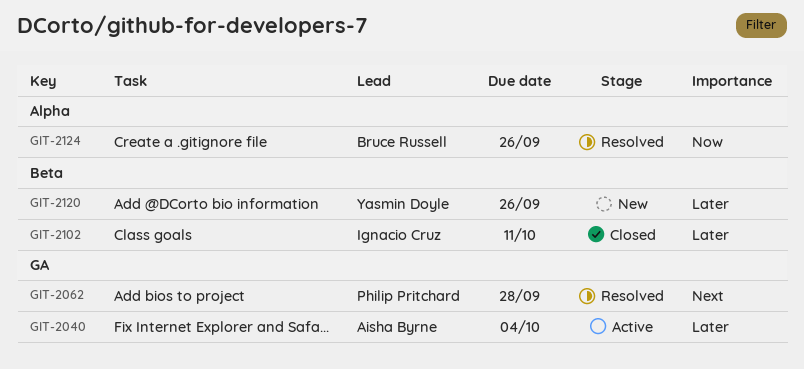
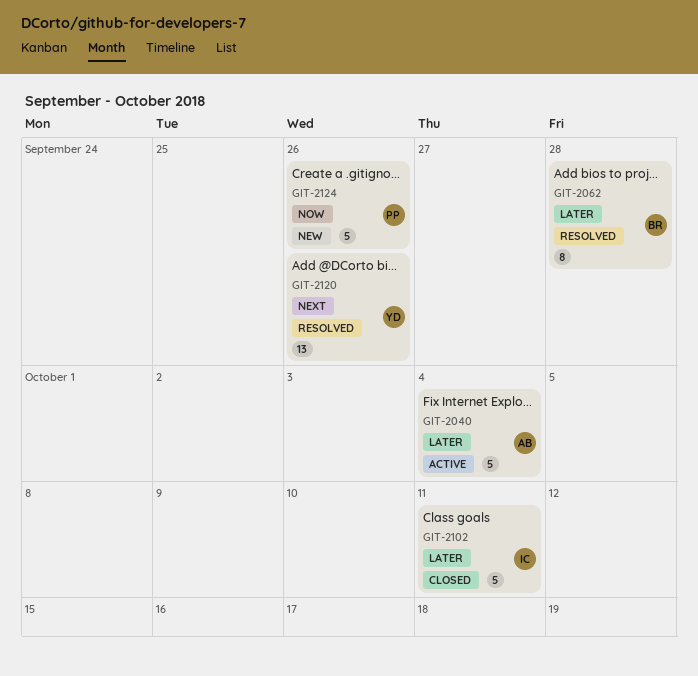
GIT-2062, owner: Philip Pritchard -> Bruce Russell
GIT-2062, priority: Next -> Later
GIT-2120, status: New -> Resolved
GIT-2120, priority: Later -> Next
GIT-2124, status: Resolved -> New
GIT-2124, owner: Bruce Russell -> Philip Pritchard

